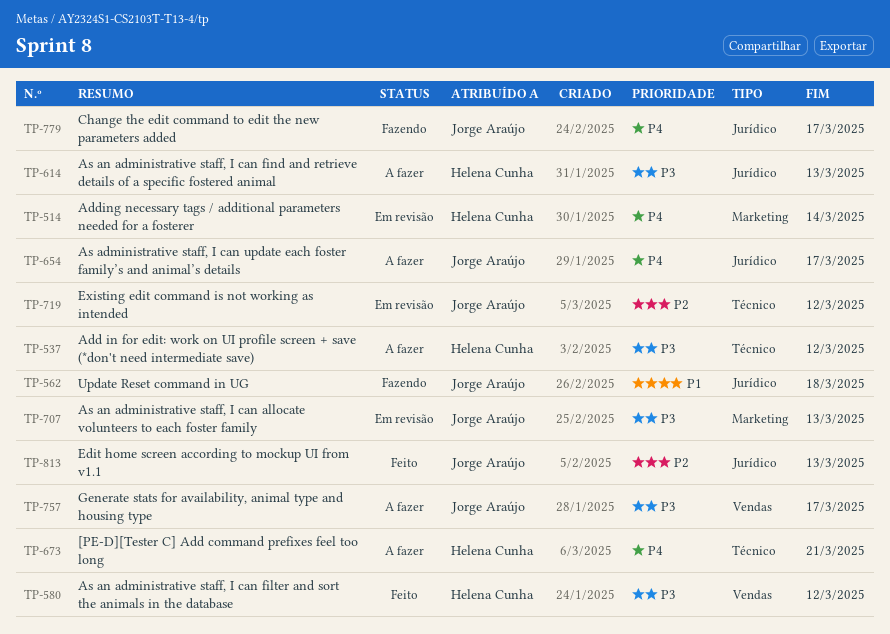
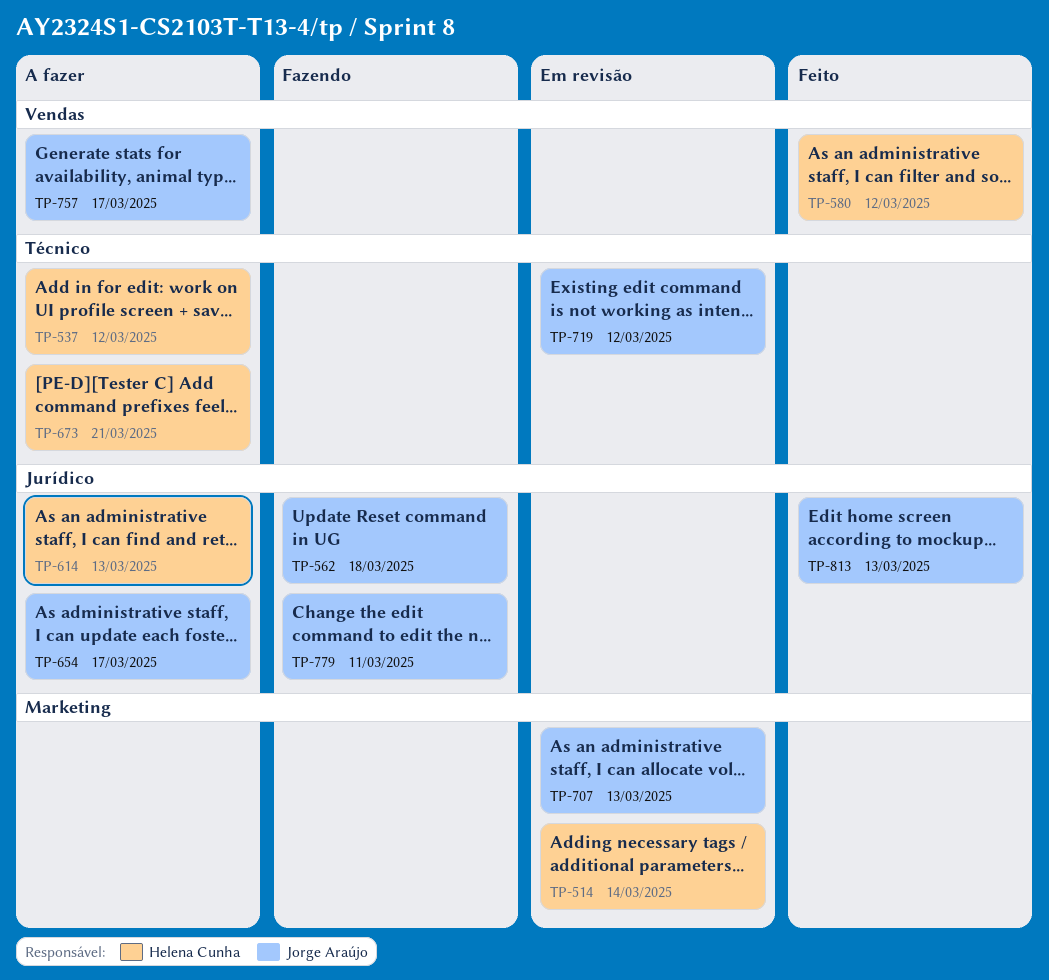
TP-779, due: Mar 17 -> Mar 11

